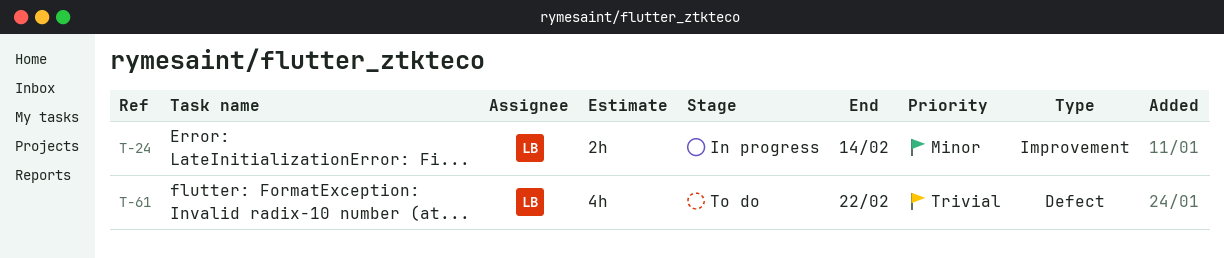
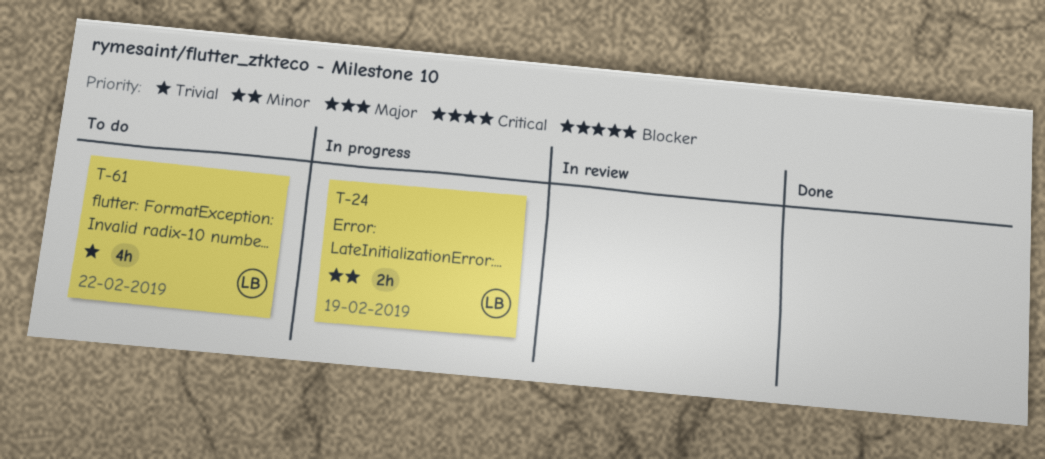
T-24, due: Feb 14 -> Feb 19

